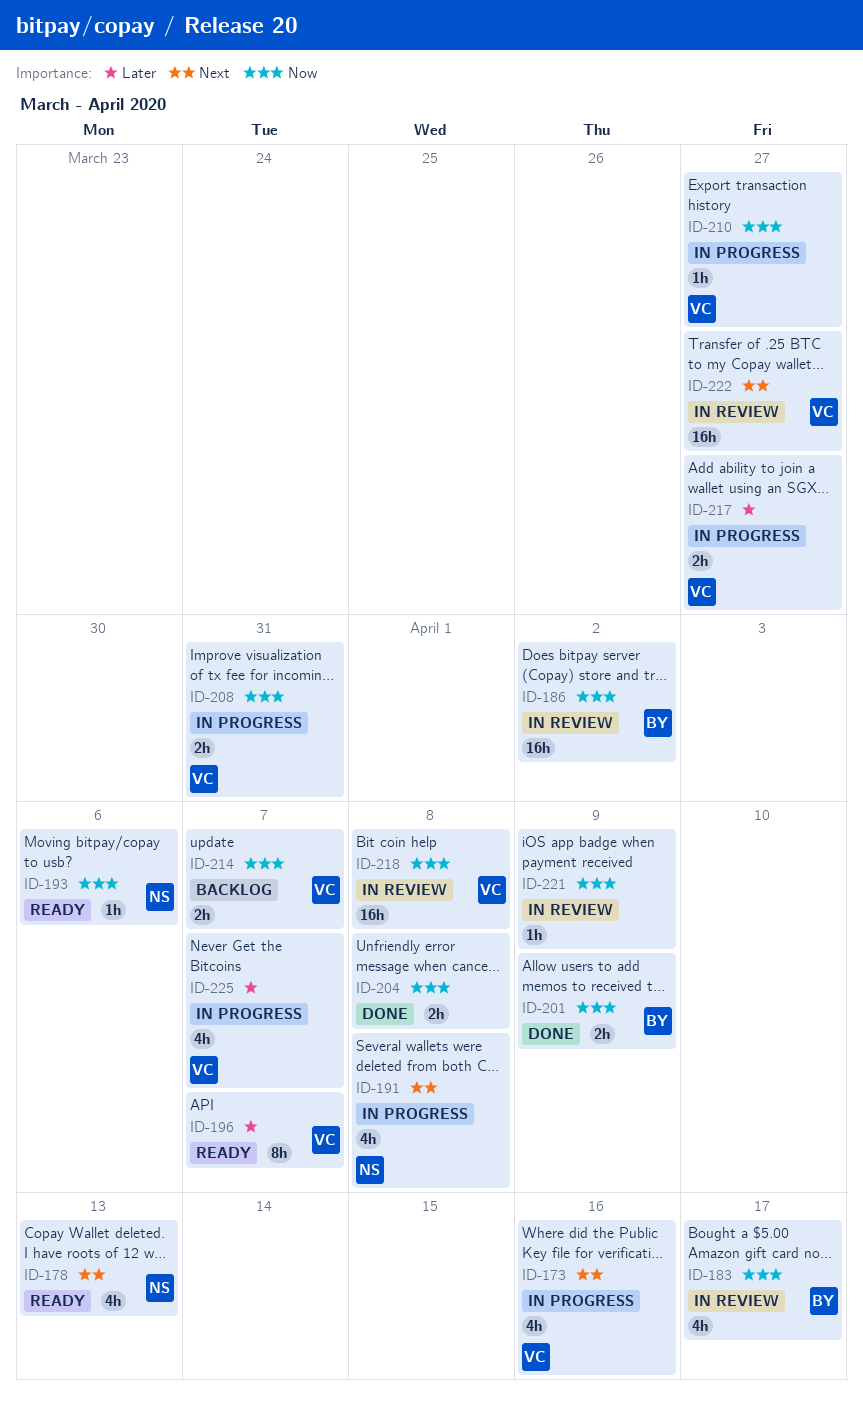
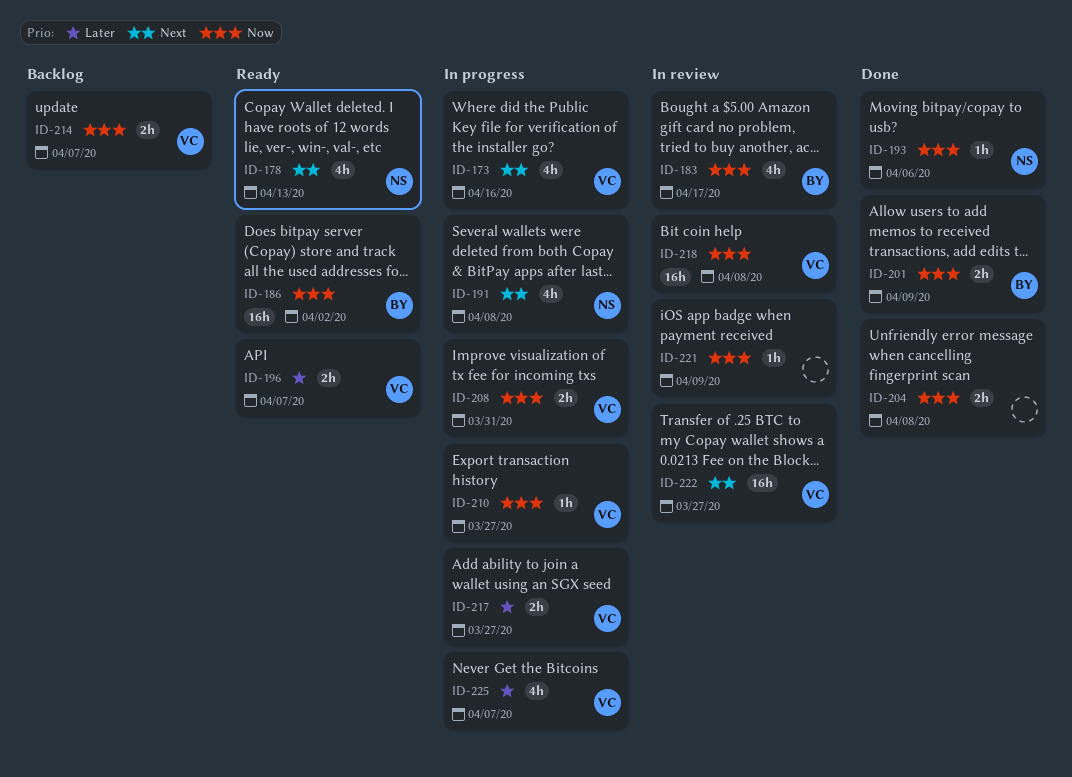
ID-186, status: In review -> Ready
ID-193, status: Ready -> Done
ID-196, estimate: 8h -> 2h

